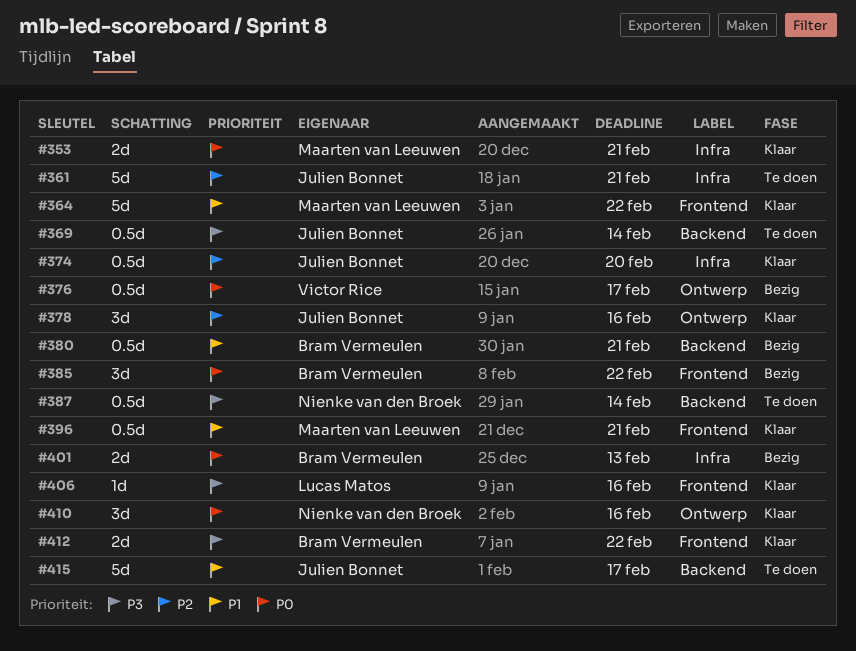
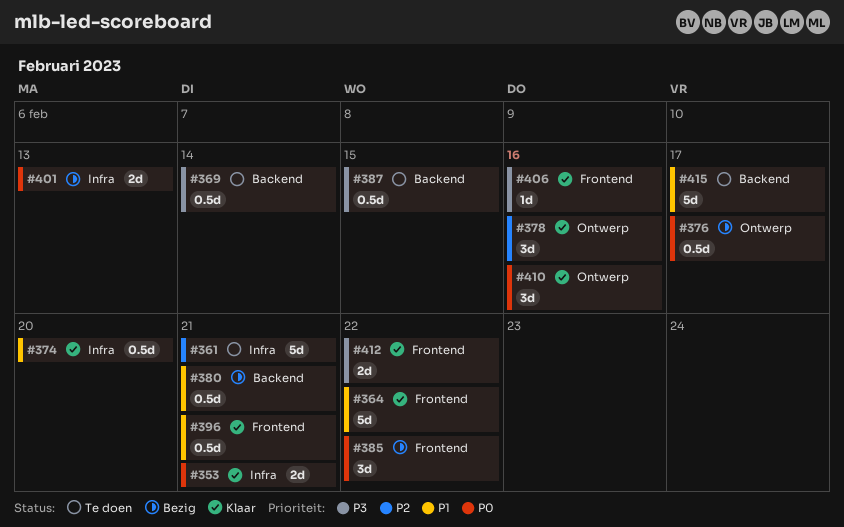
#374, priority: P2 -> P1
#387, due: Feb 14 -> Feb 15

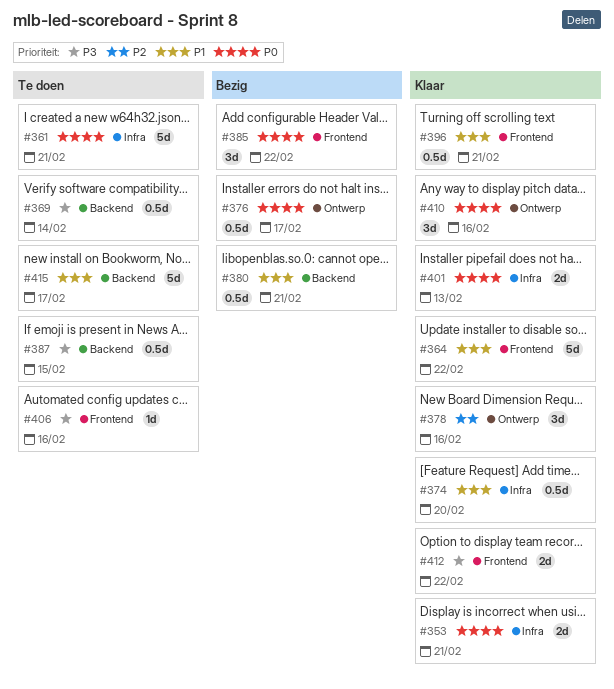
#361, priority: P2 -> P0
#401, status: Bezig -> Klaar
#406, status: Klaar -> Te doen

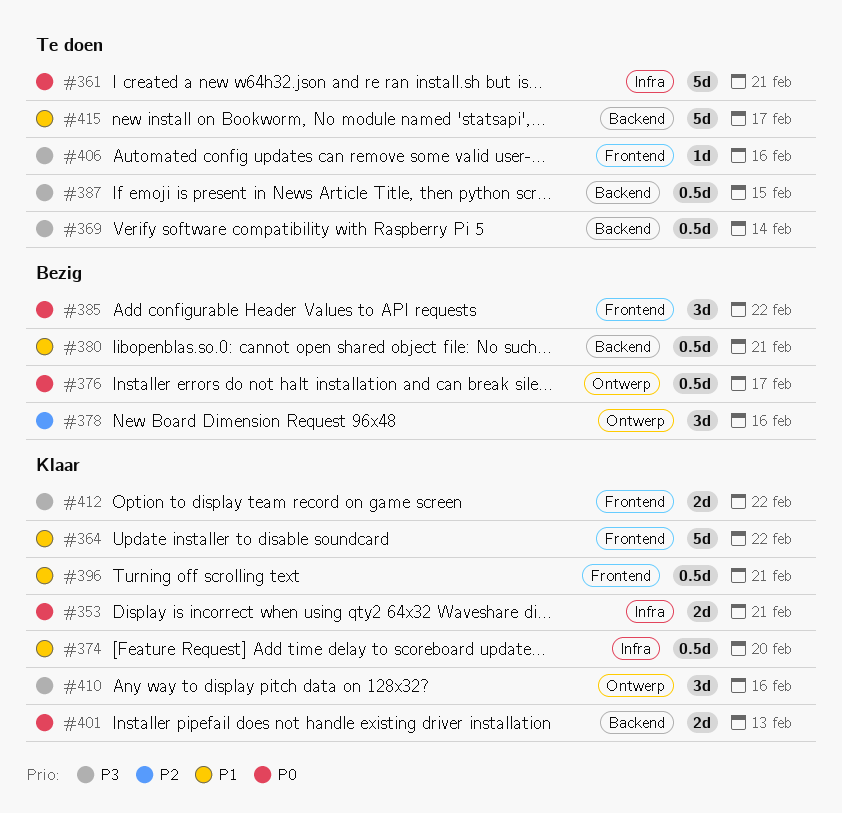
#378, status: Klaar -> Bezig
#401, label: Infra -> Backend
#410, priority: P0 -> P3

